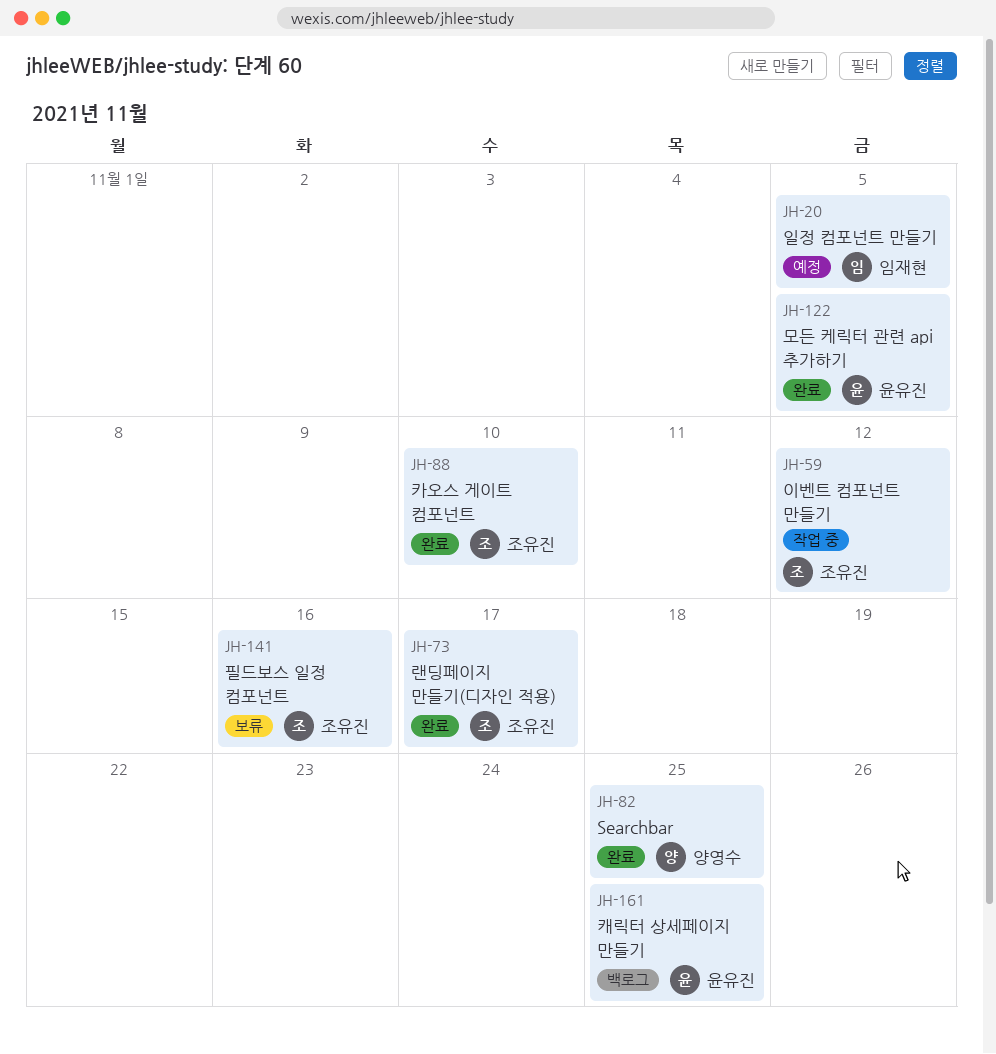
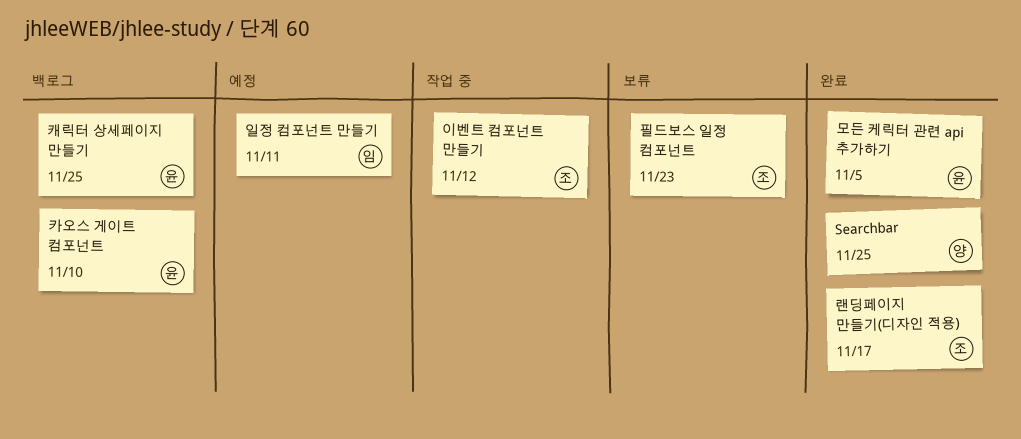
일정 컴포넌트 만들기, due: Nov 5 -> Nov 11
카오스 게이트 컴포넌트, status: 완료 -> 백로그
카오스 게이트 컴포넌트, owner: 조유진 -> 윤유진
필드보스 일정 컴포넌트, due: Nov 16 -> Nov 23

